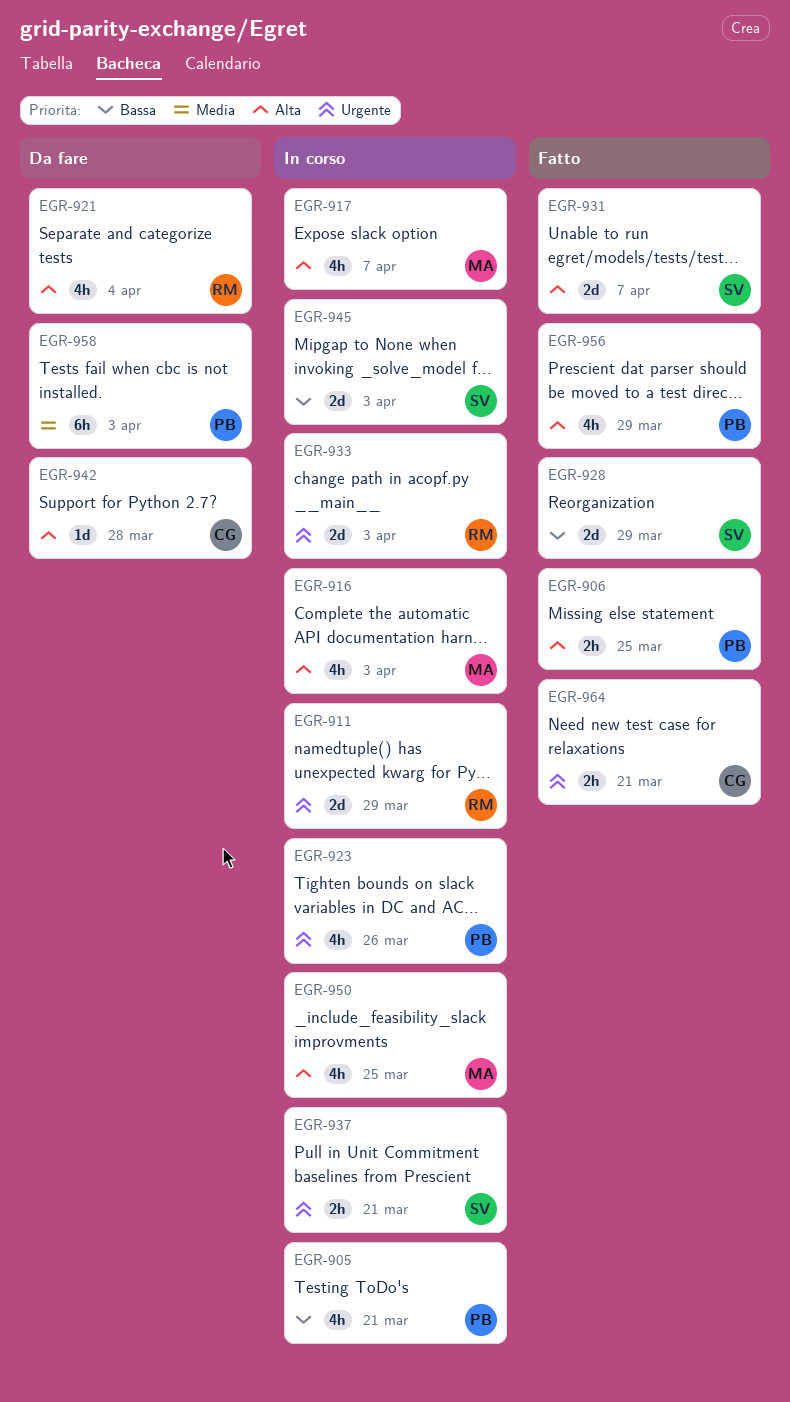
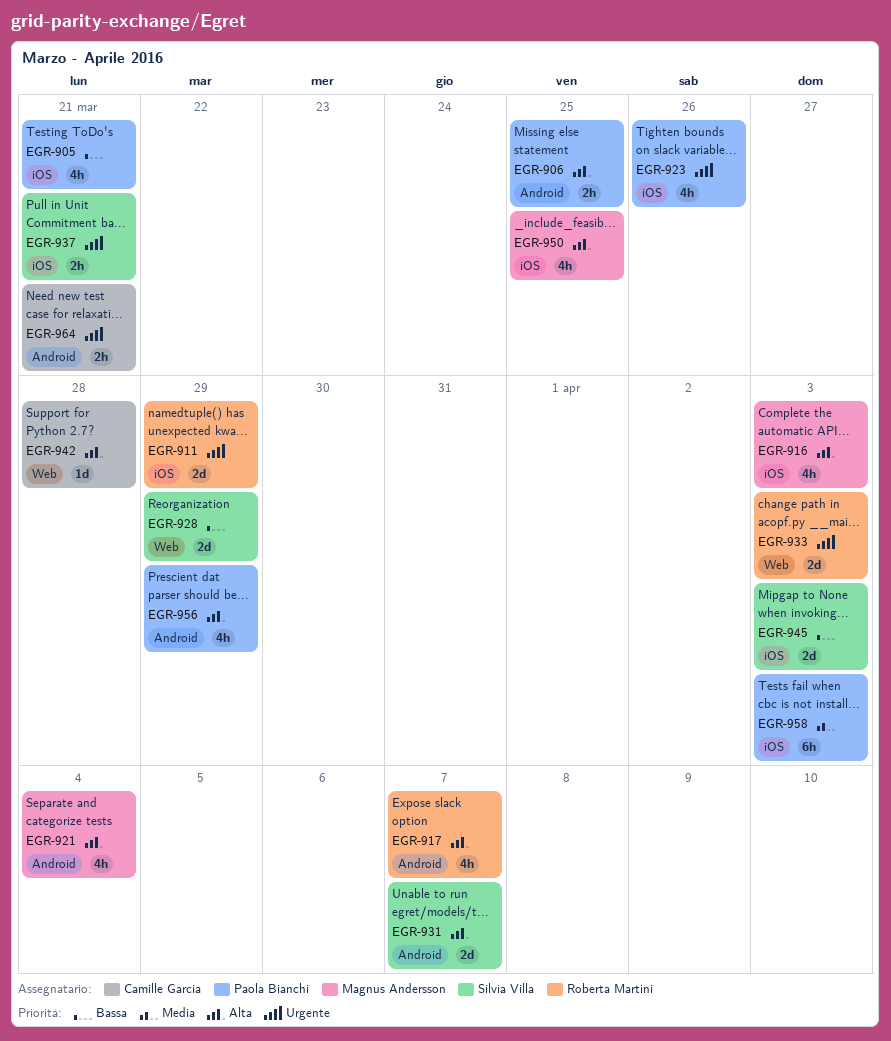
EGR-917, owner: Magnus Andersson -> Roberta Martini
EGR-921, owner: Roberta Martini -> Magnus Andersson

